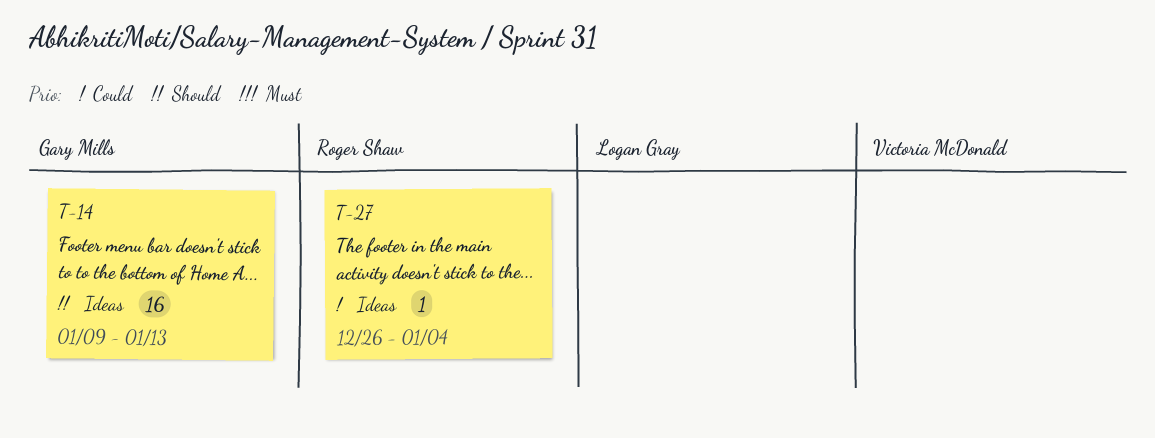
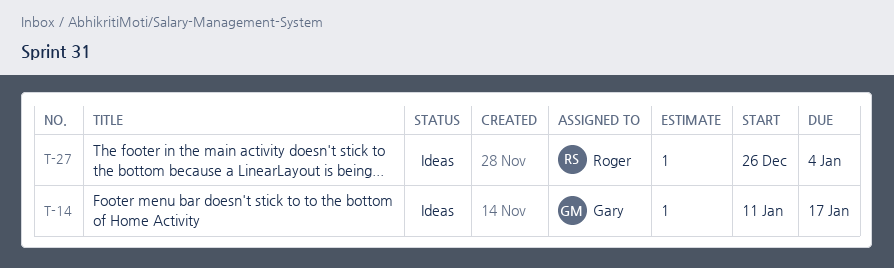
T-14, estimate: 16 -> 1
T-14, start: Jan 9 -> Jan 11
T-14, due: Jan 13 -> Jan 17

